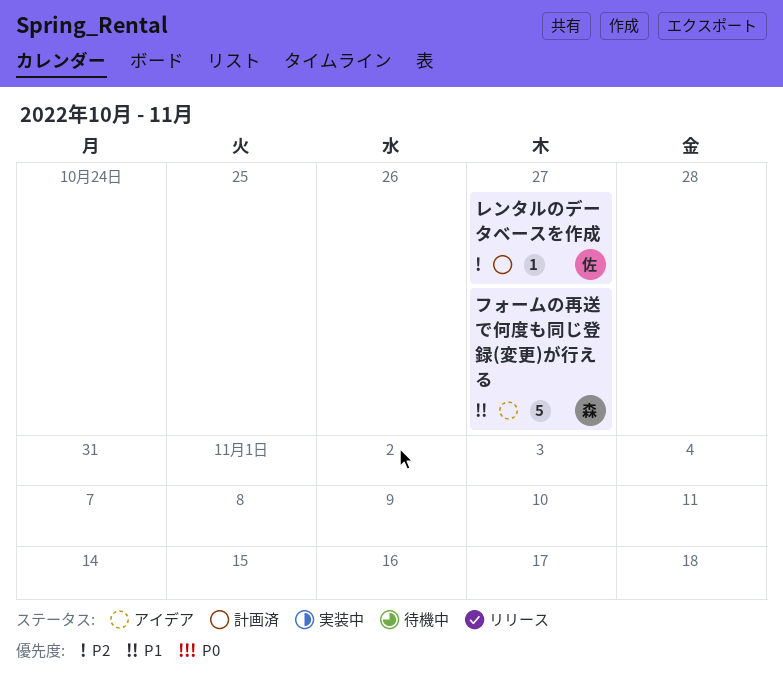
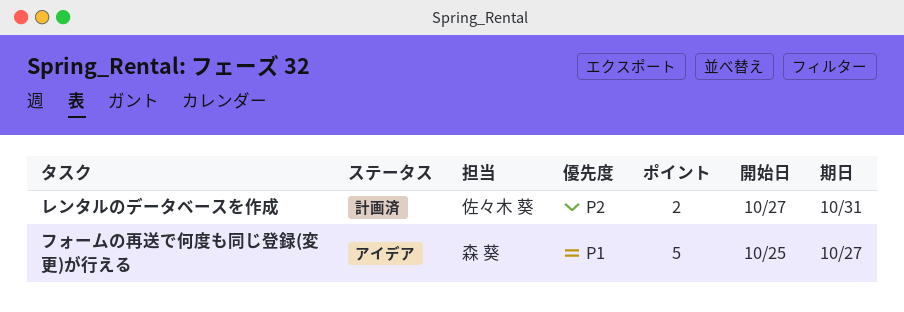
レンタルのデータベースを作成, estimate: 1 -> 2
レンタルのデータベースを作成, due: Oct 27 -> Oct 31

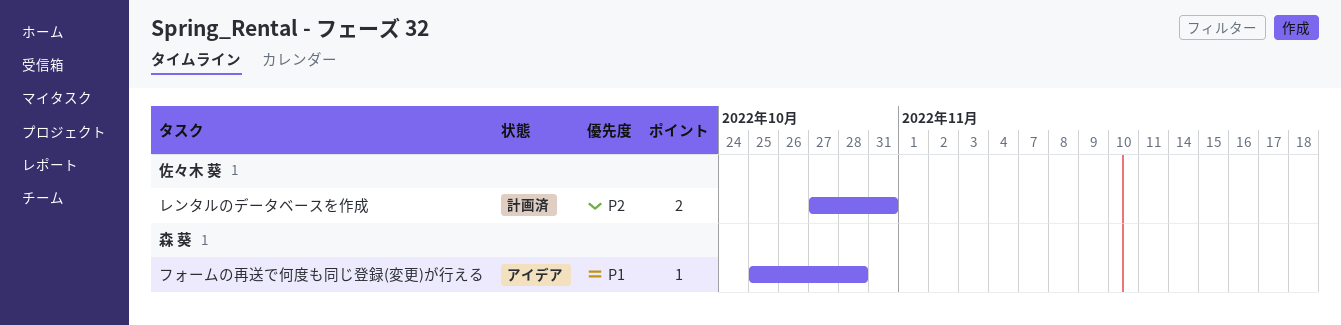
フォームの再送で何度も同じ登録(変更)が行える, estimate: 5 -> 1
フォームの再送で何度も同じ登録(変更)が行える, due: Oct 27 -> Oct 28

